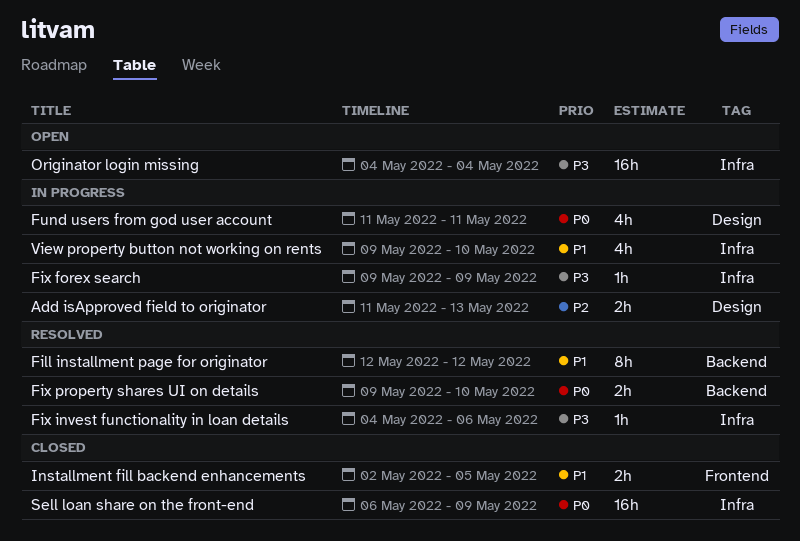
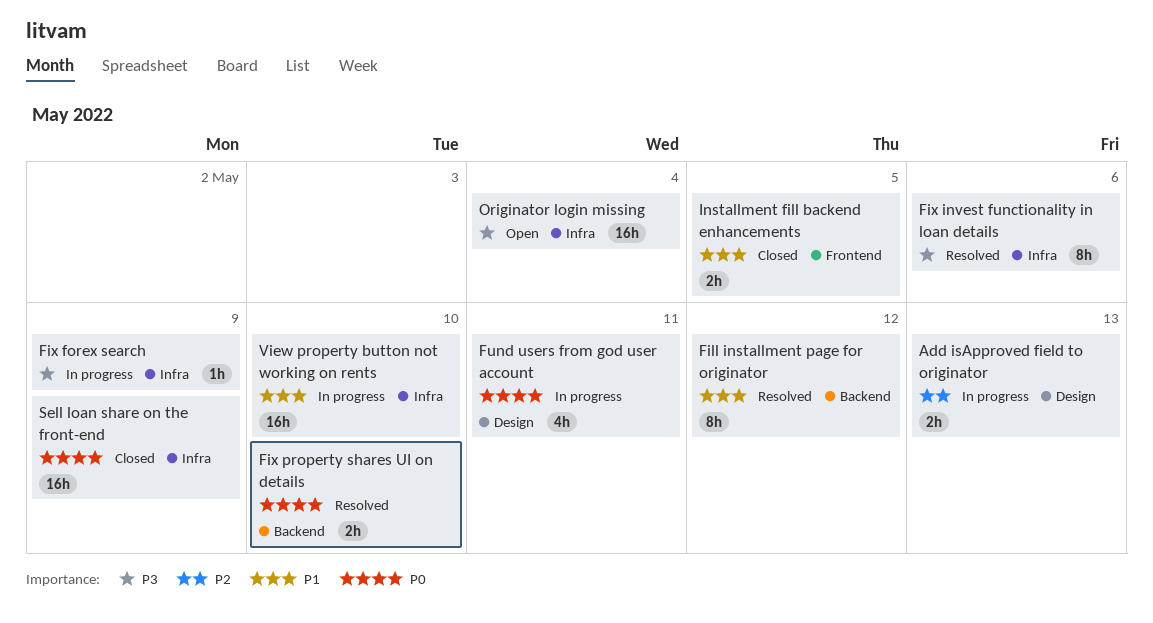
Fix invest functionality in loan details, estimate: 1h -> 8h
View property button not working on rents, estimate: 4h -> 16h

